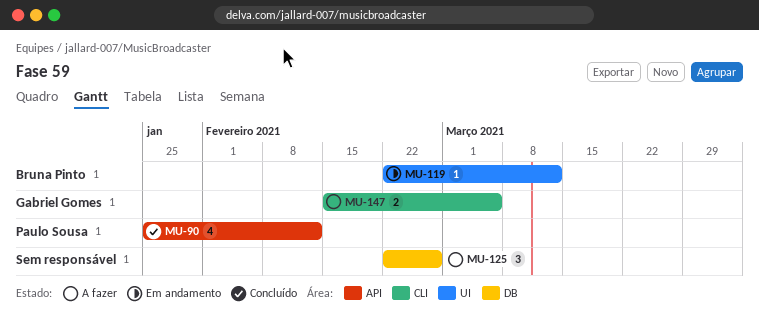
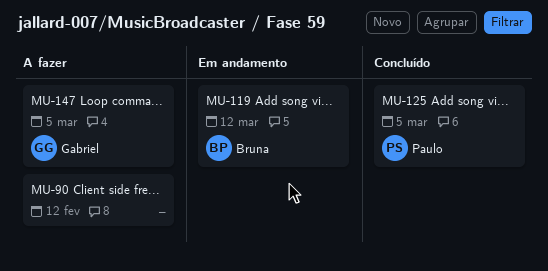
MU-90, status: Concluído -> A fazer
MU-90, owner: Paulo Sousa -> none
MU-125, status: A fazer -> Concluído
MU-125, owner: none -> Paulo Sousa
MU-125, due: Feb 26 -> Mar 5

